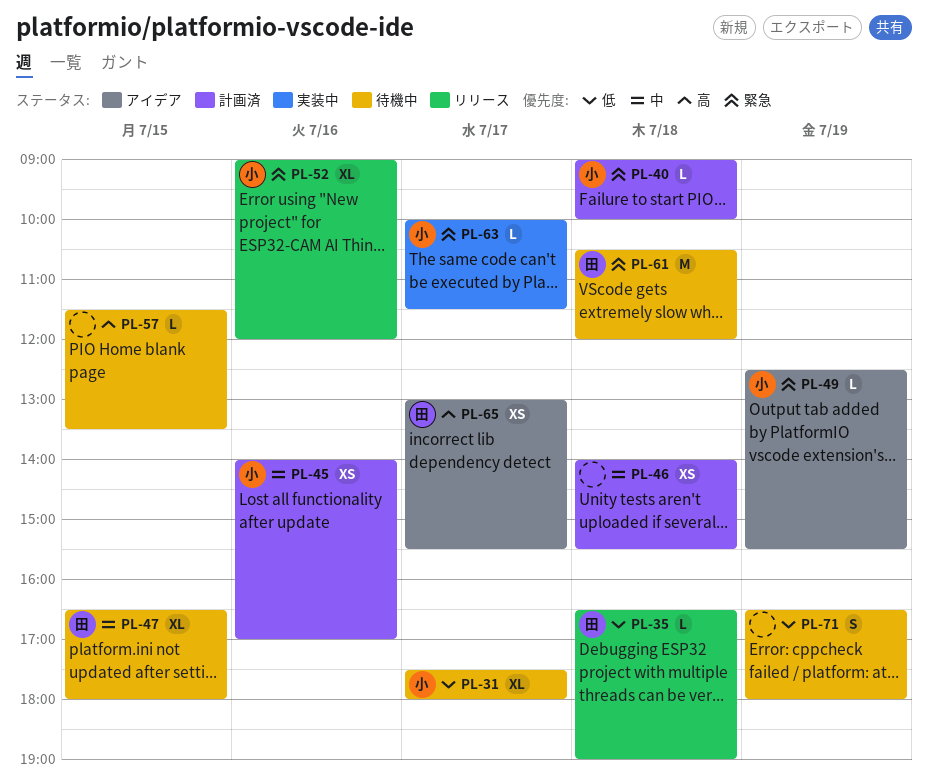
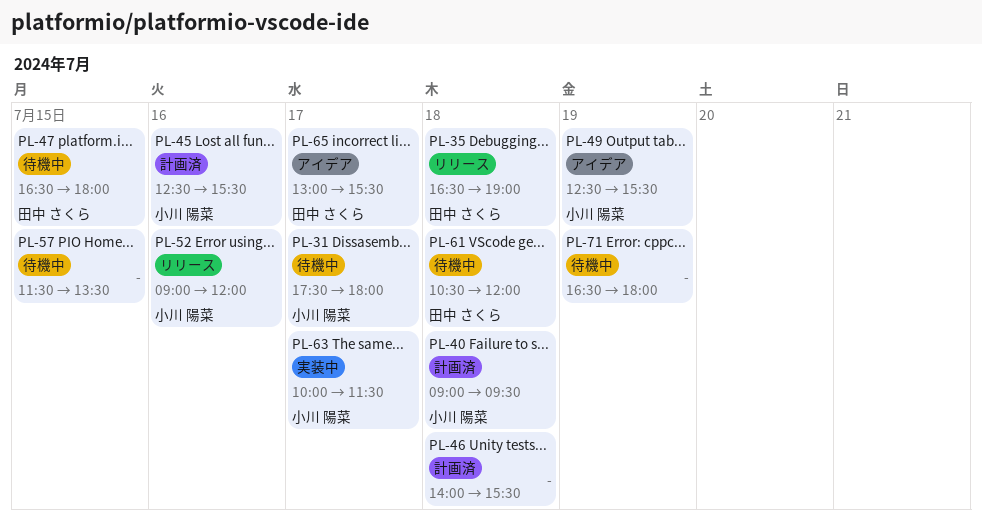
PL-40, ends: 10:00 -> 09:30
PL-45, begins: 14:00 -> 12:30
PL-45, ends: 17:00 -> 15:30

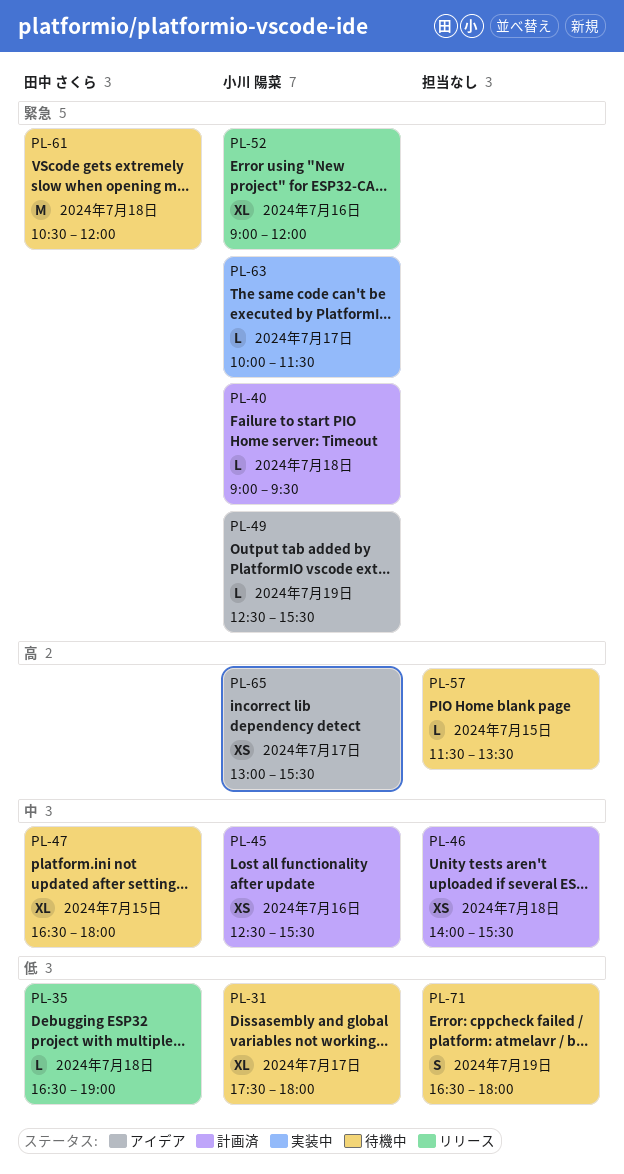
PL-65, owner: 田中 さくら -> 小川 陽菜

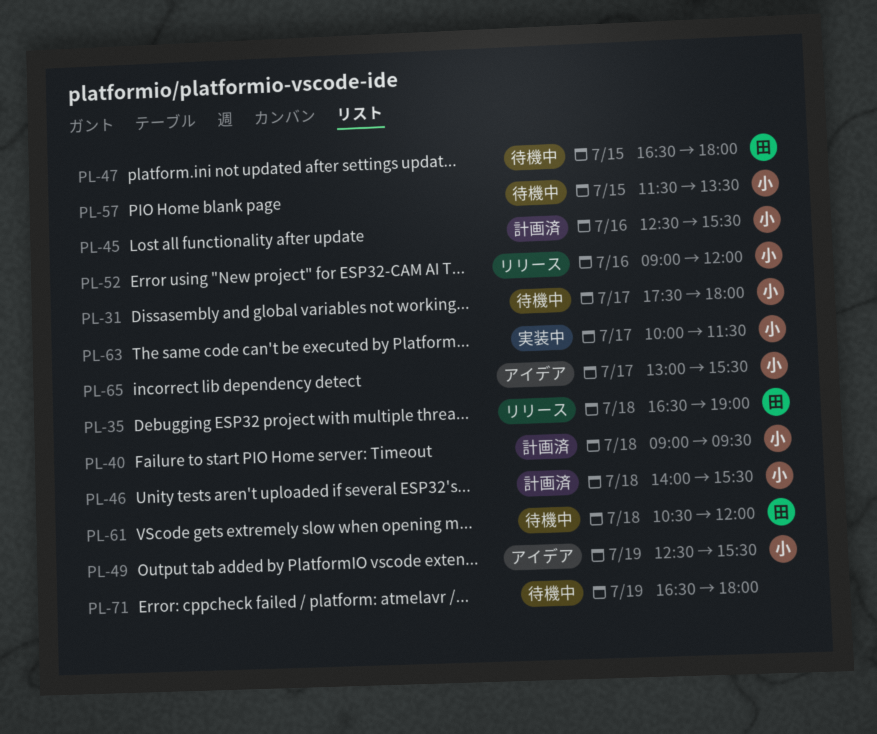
PL-46, owner: none -> 小川 陽菜
PL-57, owner: none -> 小川 陽菜

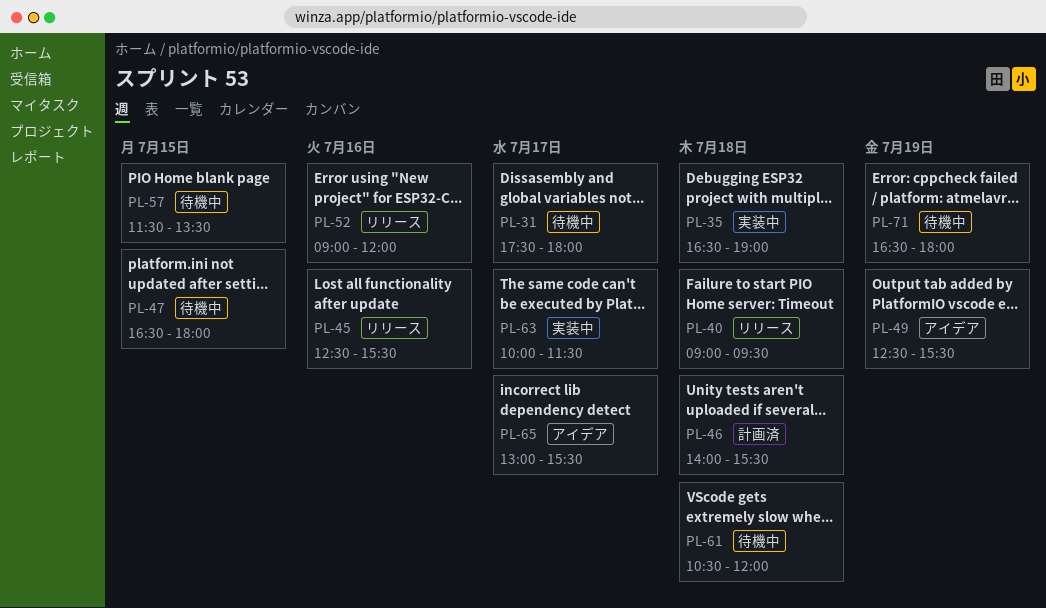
PL-35, status: リリース -> 実装中
PL-40, status: 計画済 -> リリース
PL-45, status: 計画済 -> リリース

